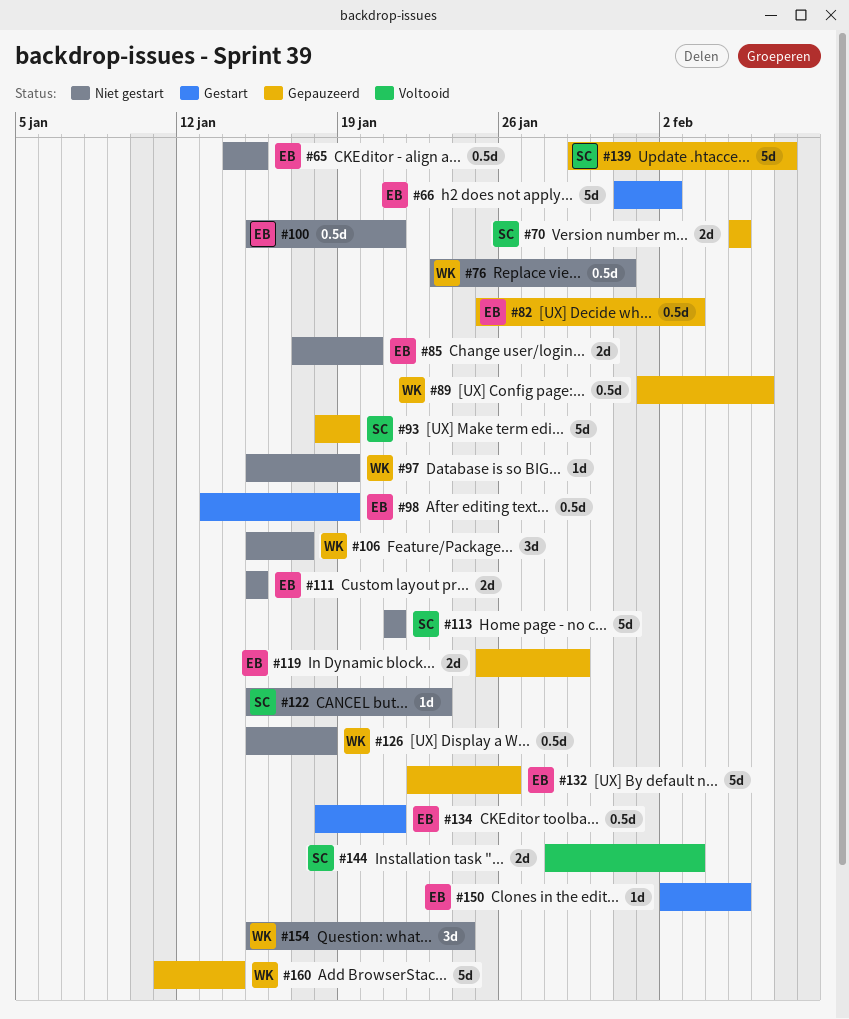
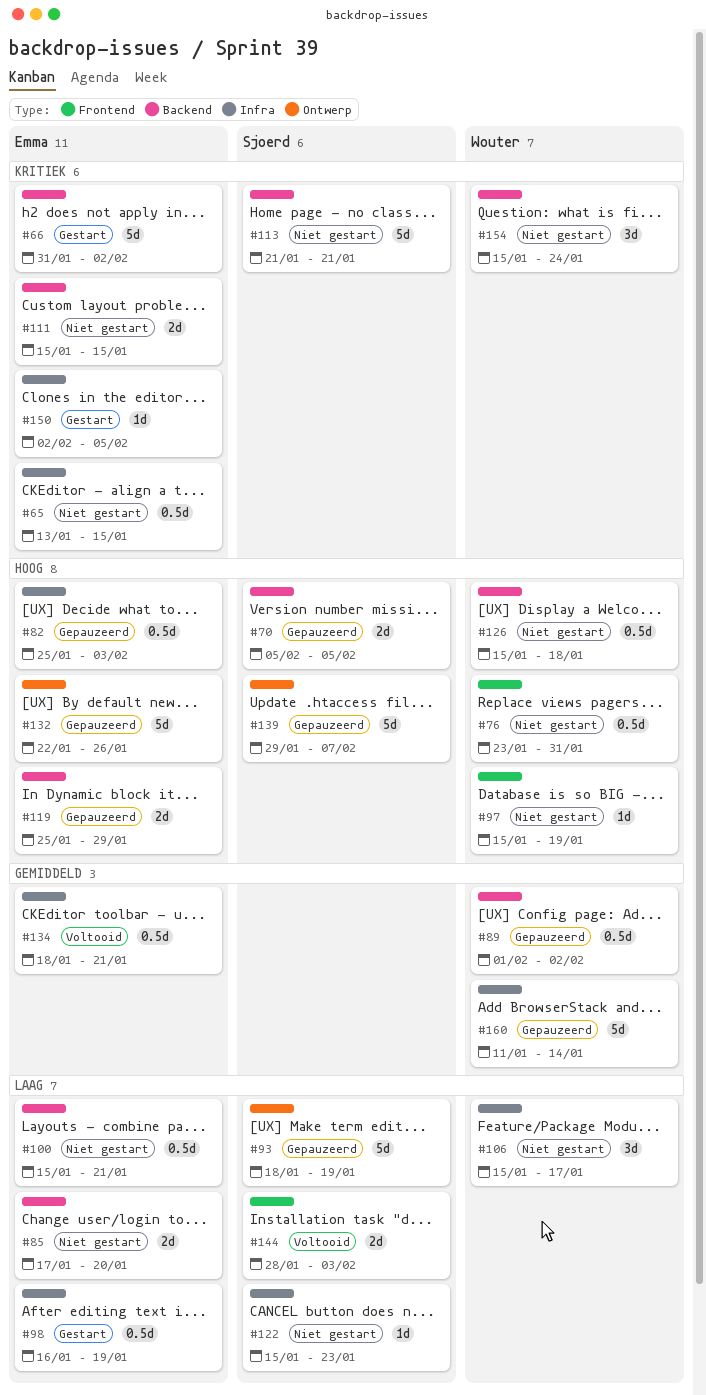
#65, start: Jan 14 -> Jan 13
#89, due: Feb 6 -> Feb 2
#98, start: Jan 13 -> Jan 16
#134, status: Gestart -> Voltooid

